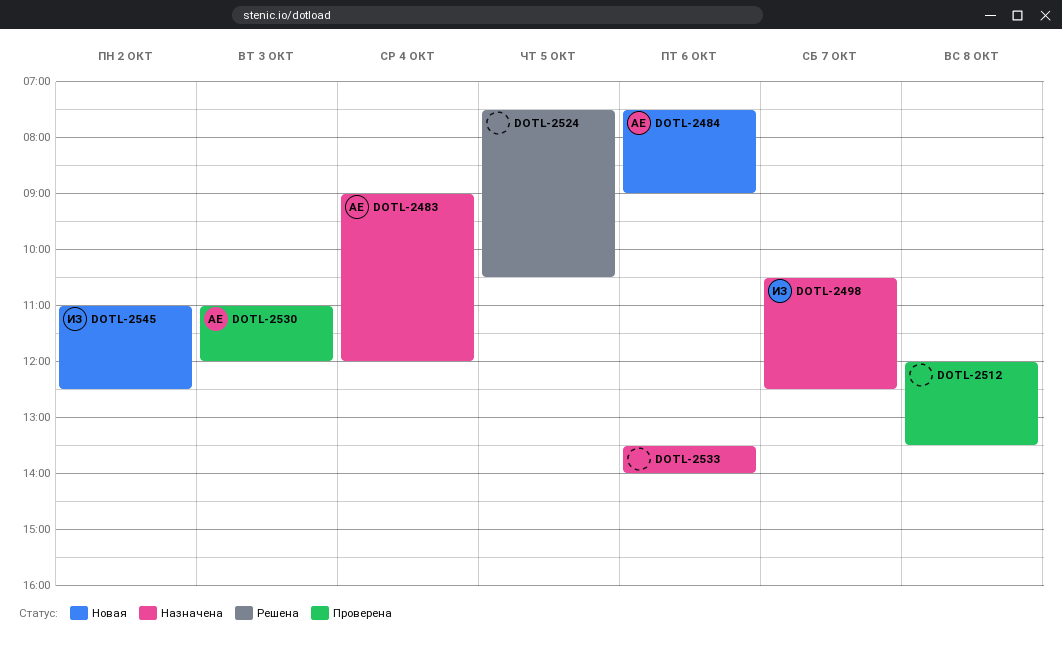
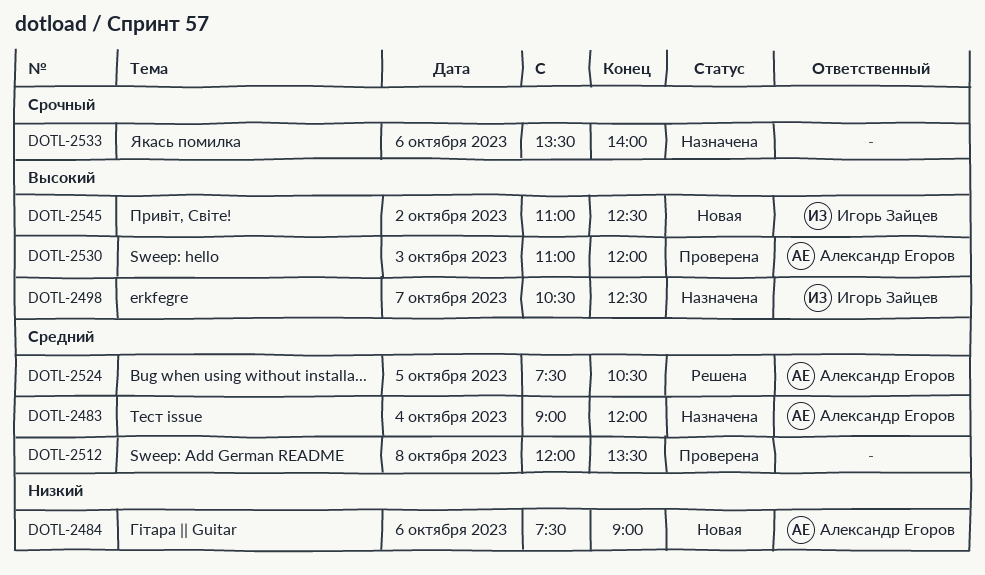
DOTL-2524, owner: none -> Александр Егоров

